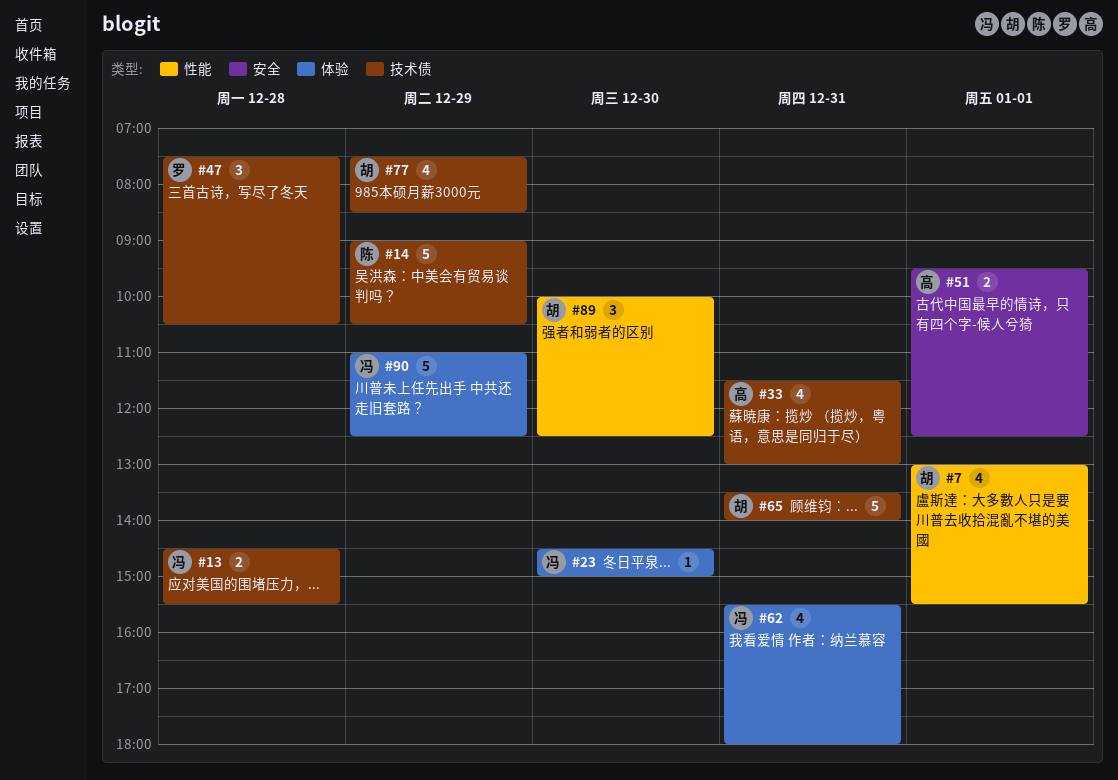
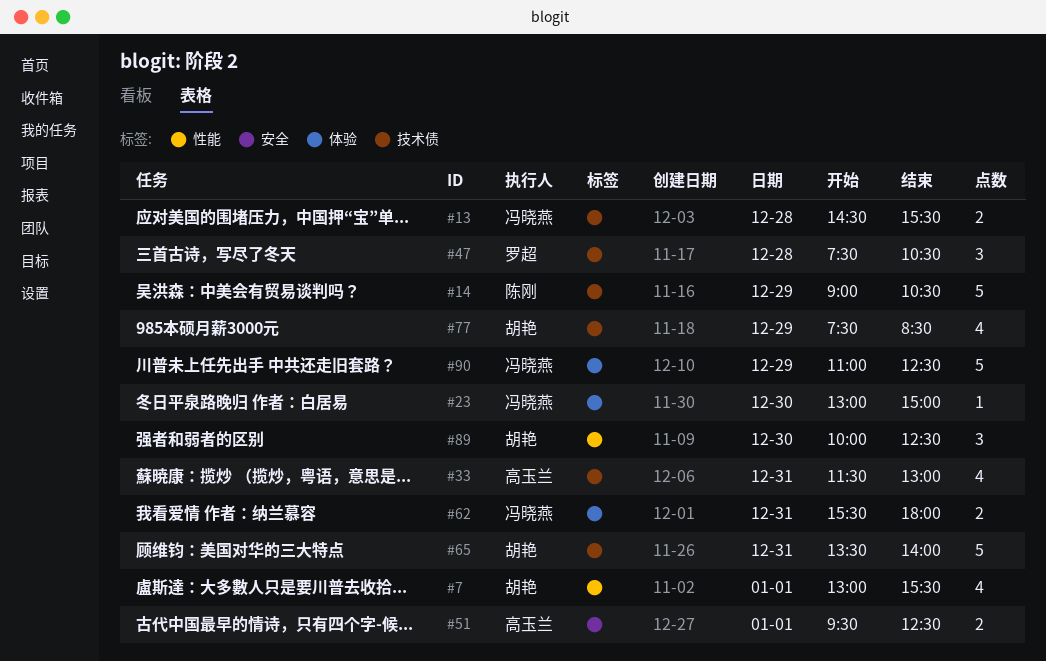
#23, begins: 14:30 -> 13:00
#62, estimate: 4 -> 2

